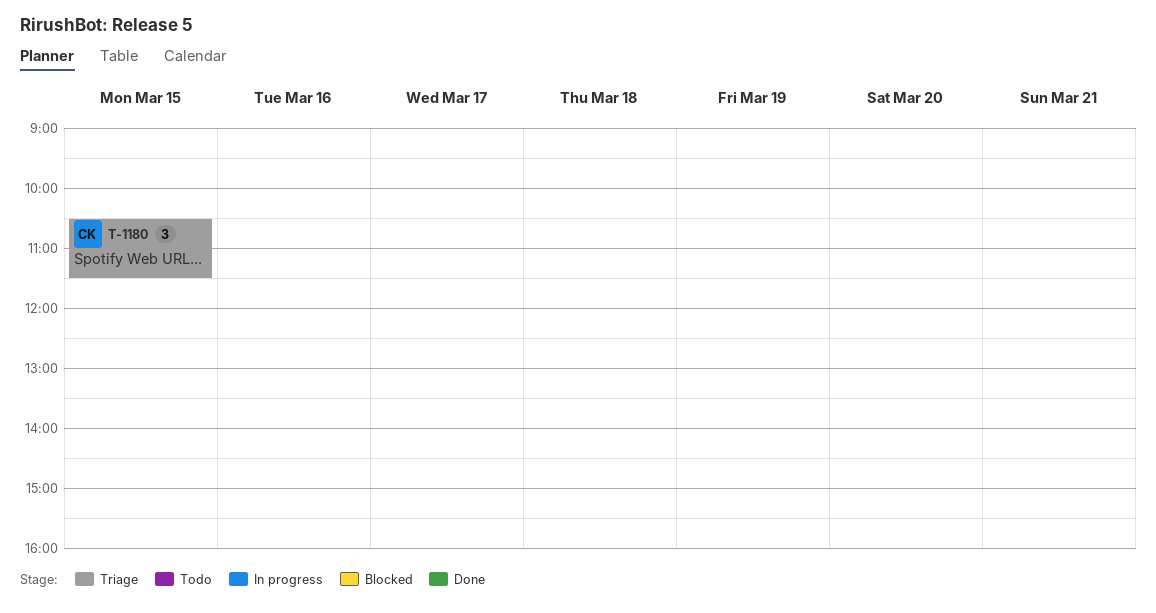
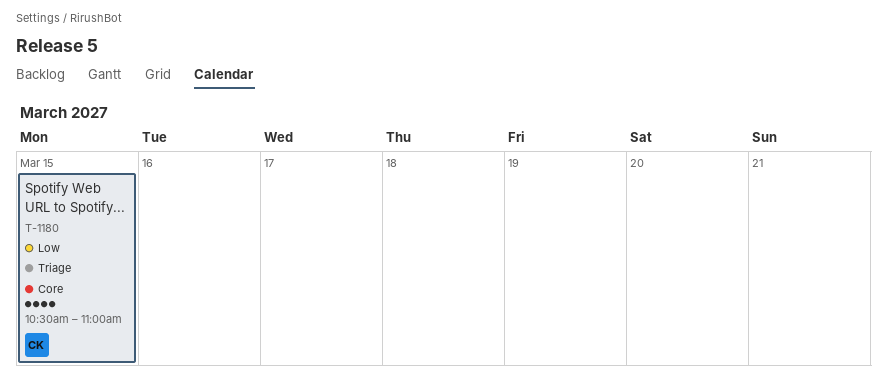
T-1180, estimate: 3 -> 4
T-1180, ends: 11:30 -> 11:00

